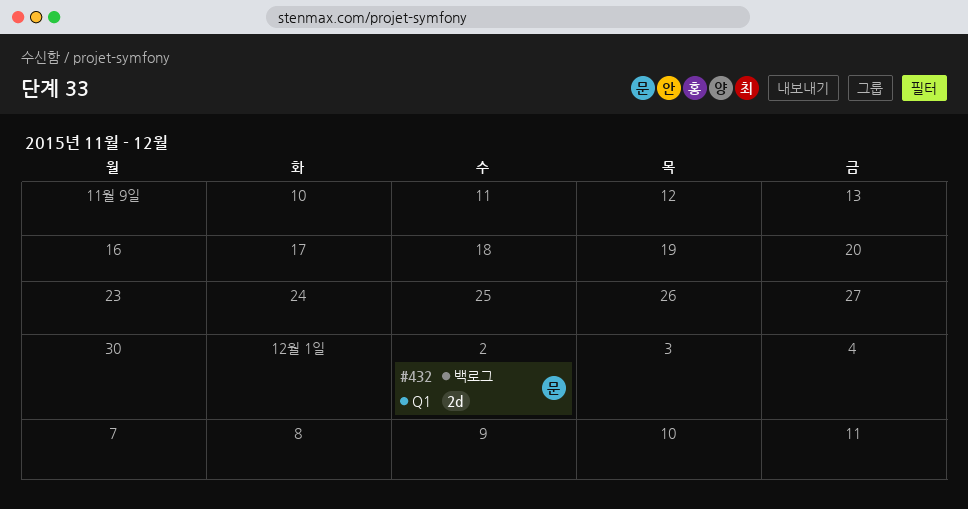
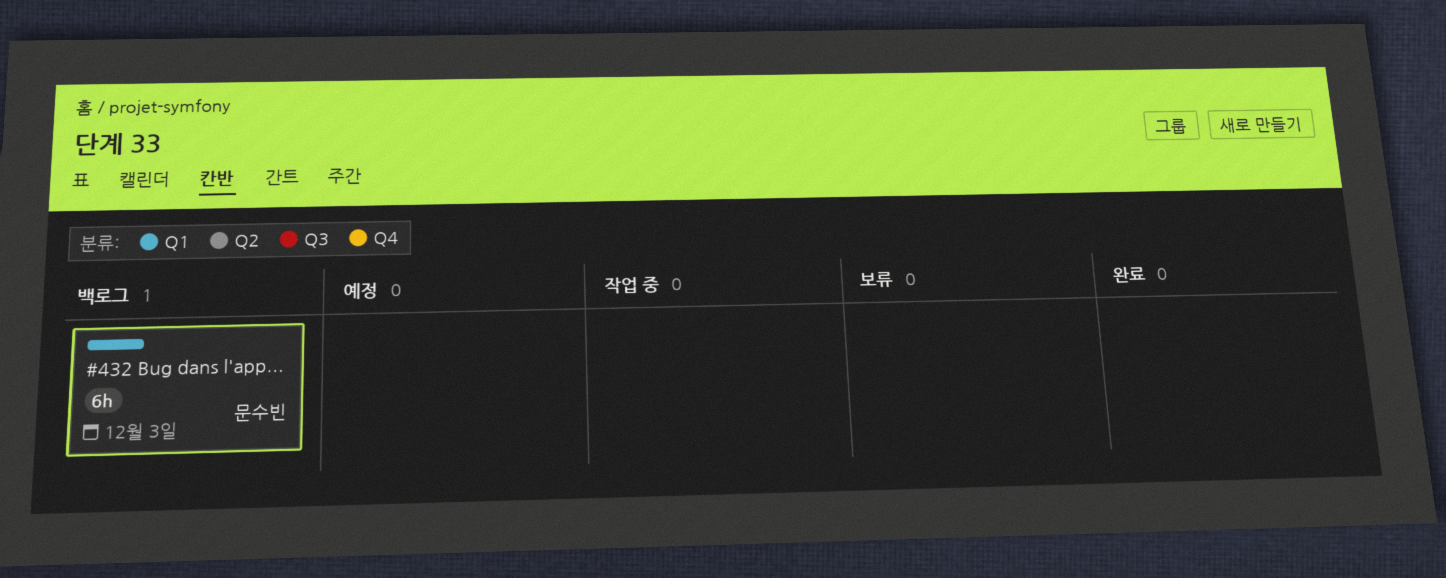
#432, estimate: 2d -> 6h
#432, due: Dec 2 -> Dec 3

